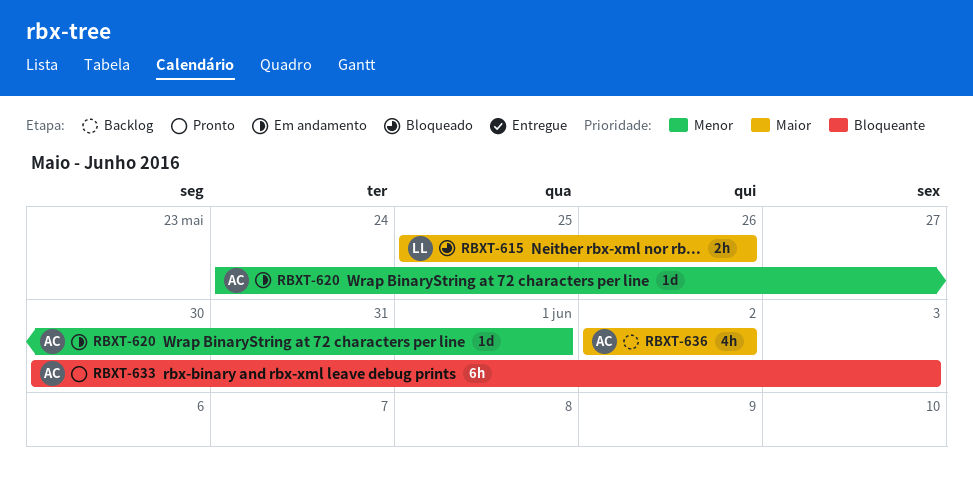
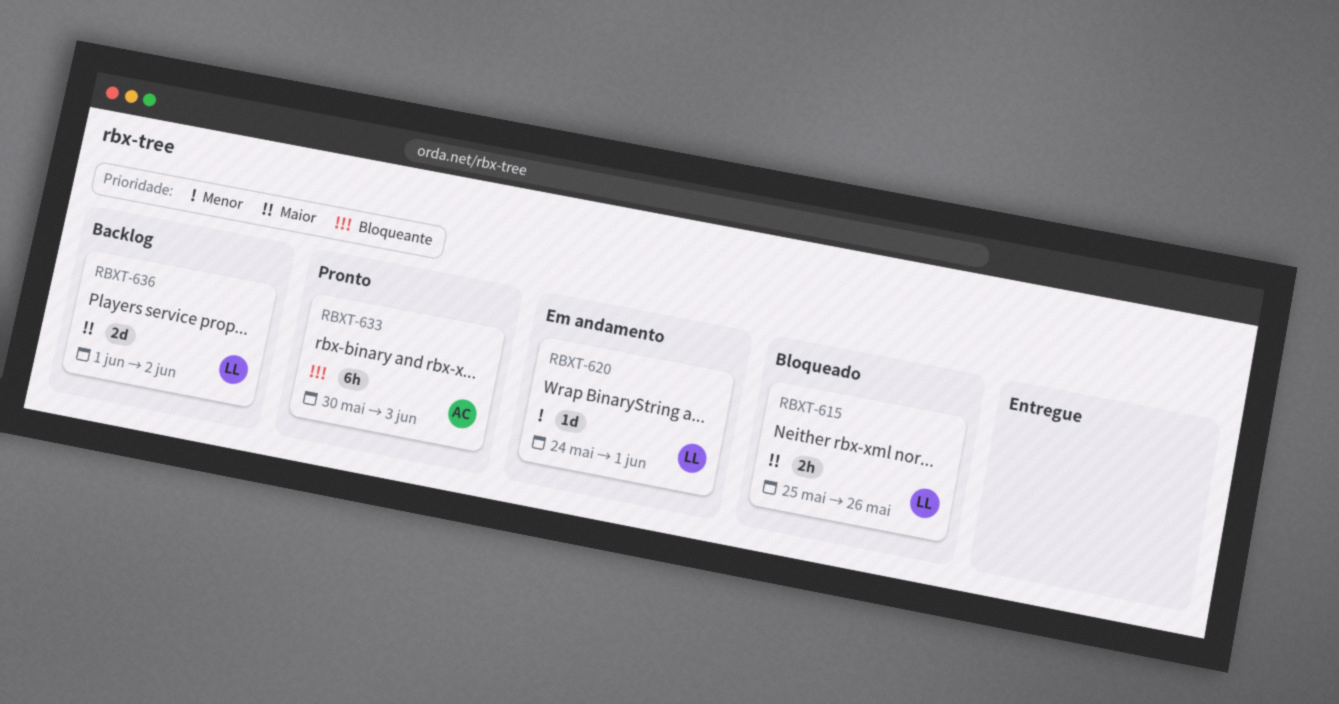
RBXT-620, owner: AC -> LL
RBXT-636, owner: AC -> LL
RBXT-636, estimate: 4h -> 2d
RBXT-636, start: Jun 2 -> Jun 1

